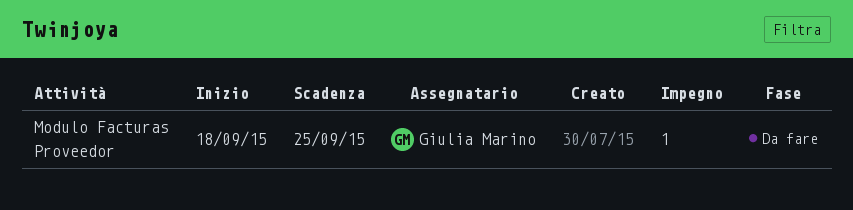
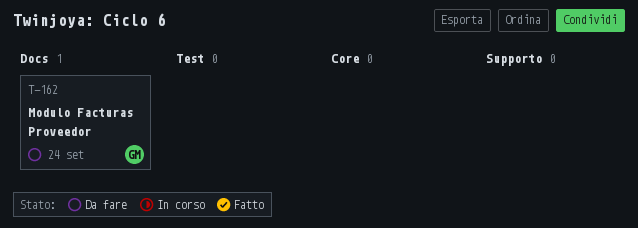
Modulo Facturas Proveedor, due: Sep 25 -> Sep 24

